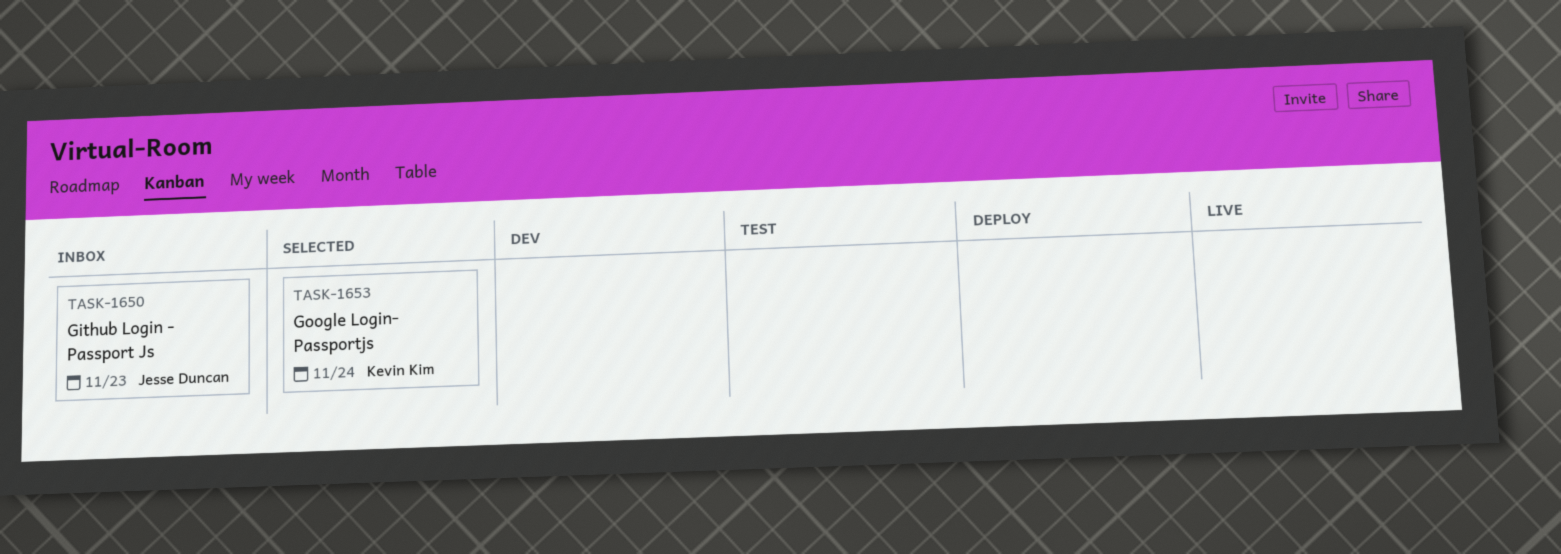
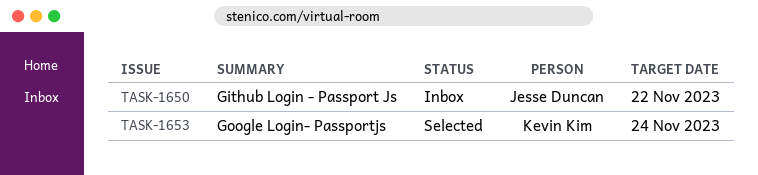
TASK-1650, due: Nov 23 -> Nov 22

